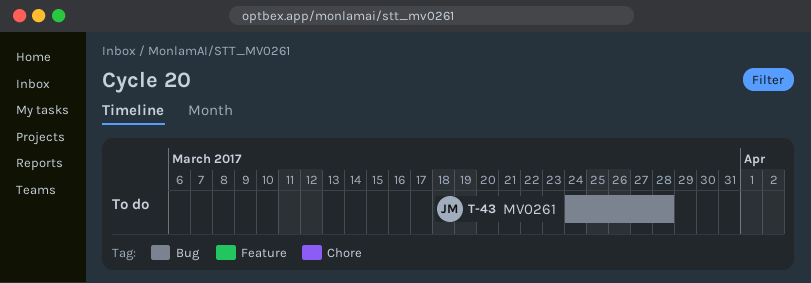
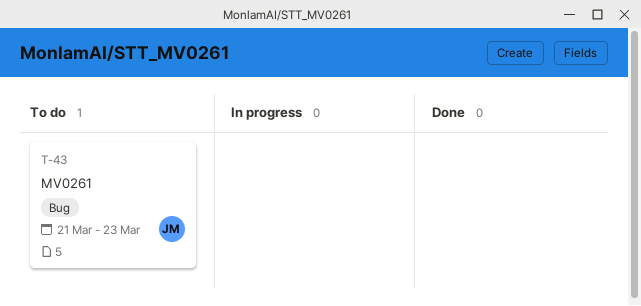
T-43, start: Mar 24 -> Mar 21
T-43, due: Mar 28 -> Mar 23

